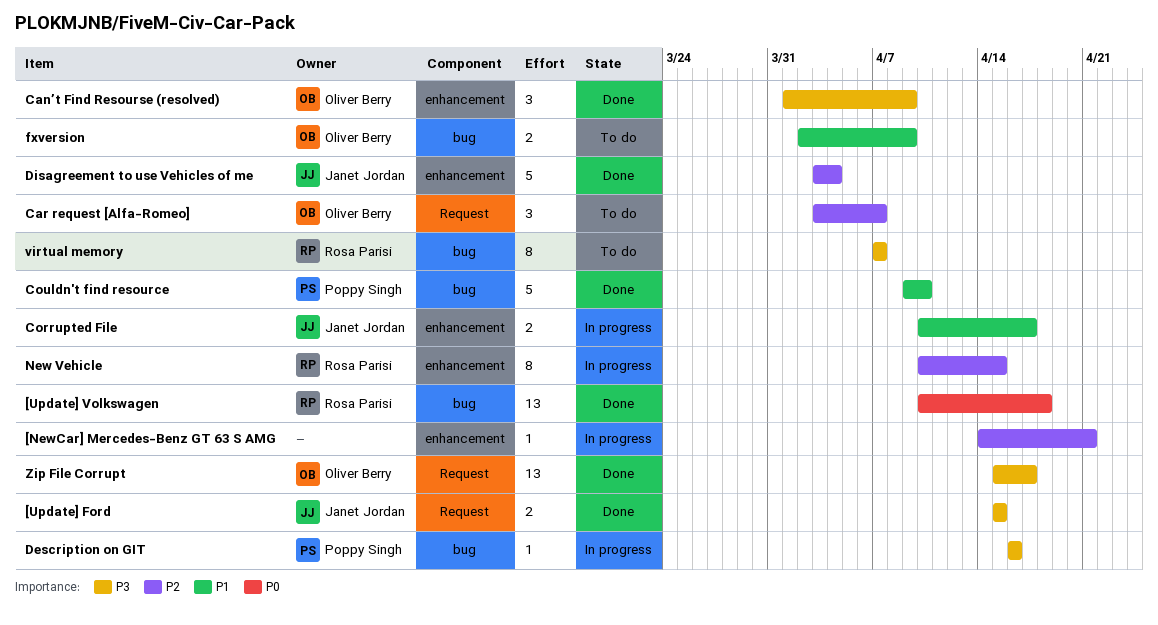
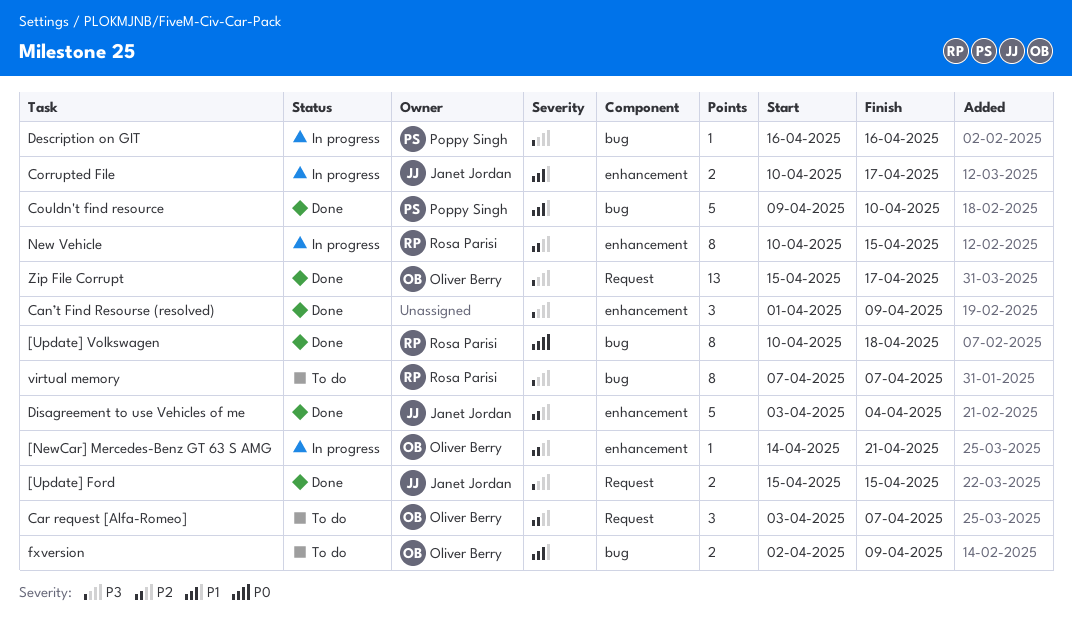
[NewCar] Mercedes-Benz GT 63 S AMG, owner: none -> Oliver Berry
[Update] Volkswagen, estimate: 13 -> 8
Can’t Find Resourse (resolved), owner: Oliver Berry -> none

